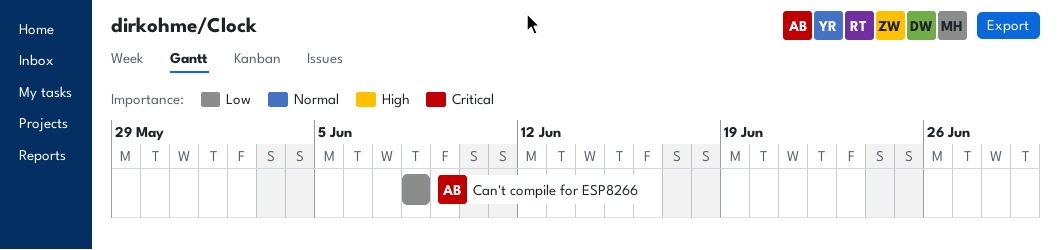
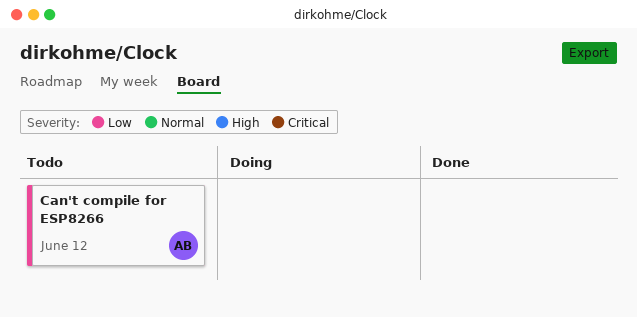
Can't compile for ESP8266, due: Jun 8 -> Jun 12

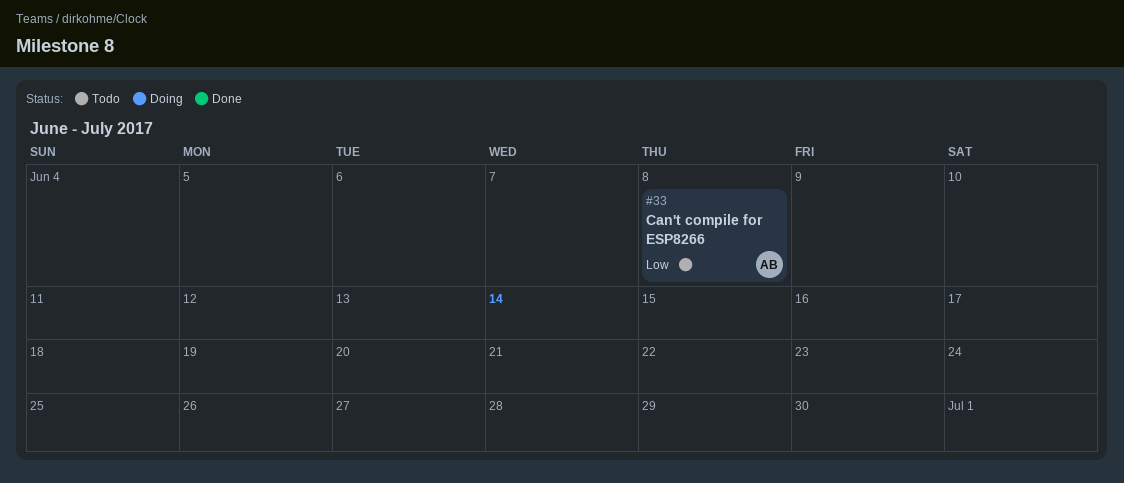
Can't compile for ESP8266, due: Jun 12 -> Jun 8

